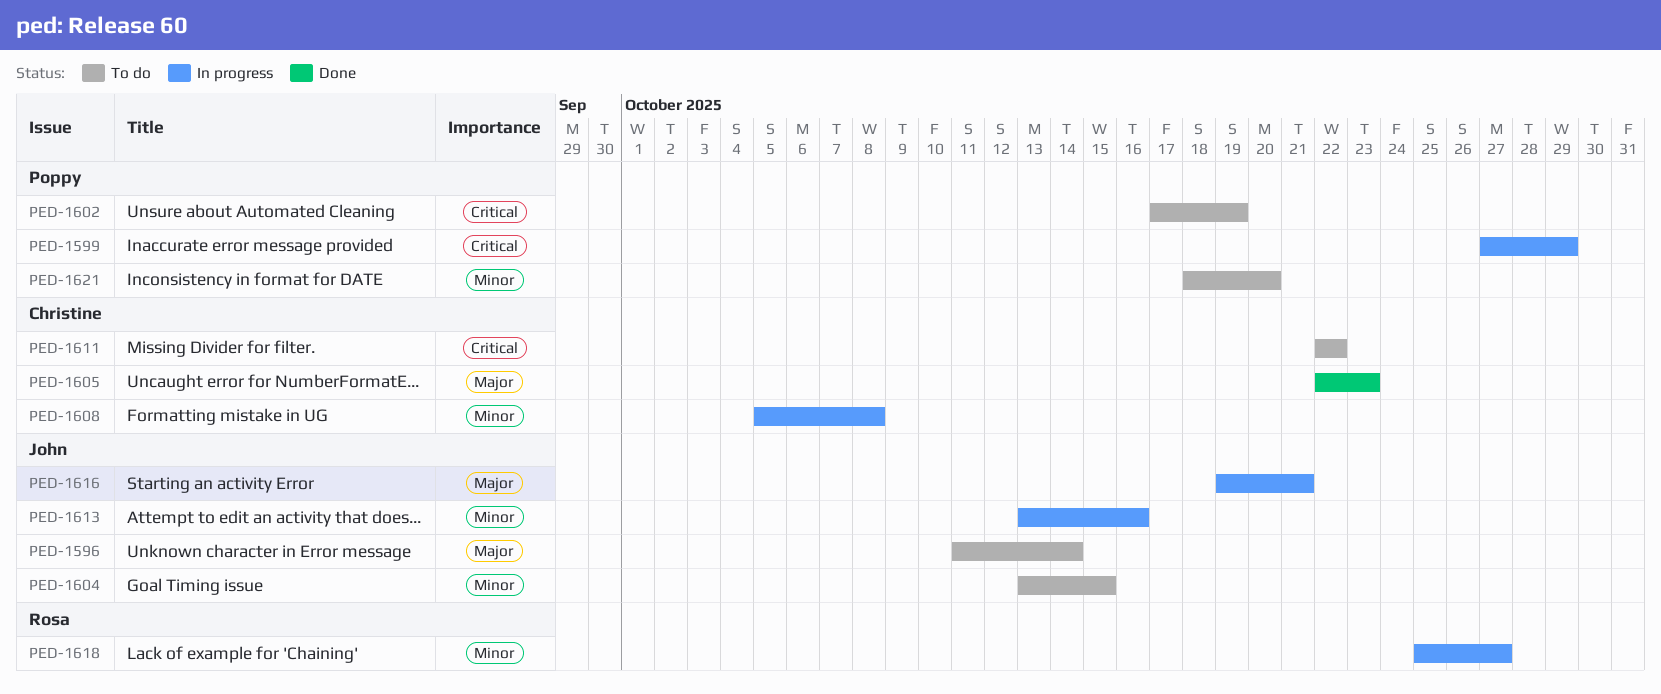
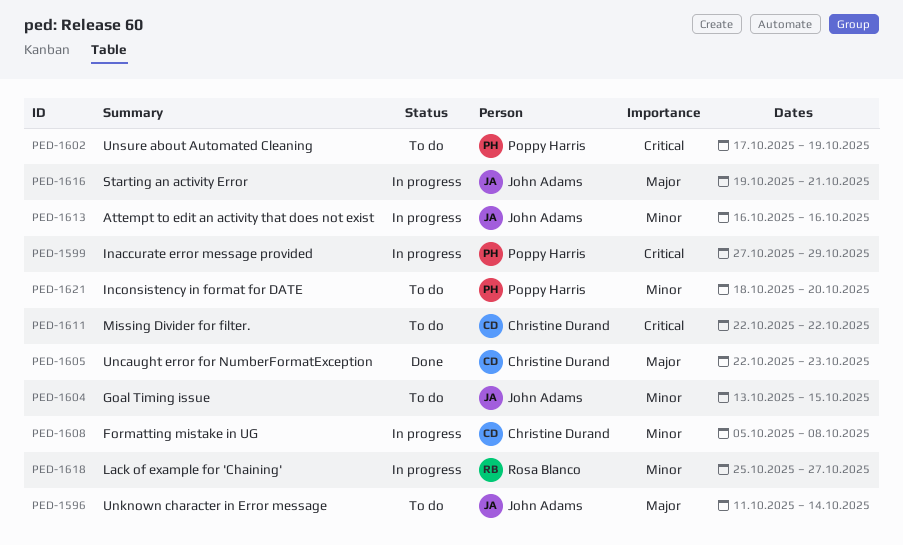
PED-1613, start: Oct 13 -> Oct 16

